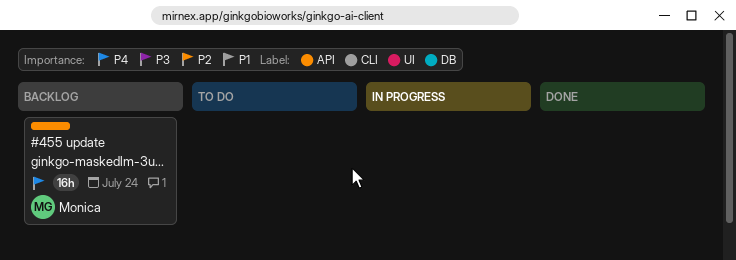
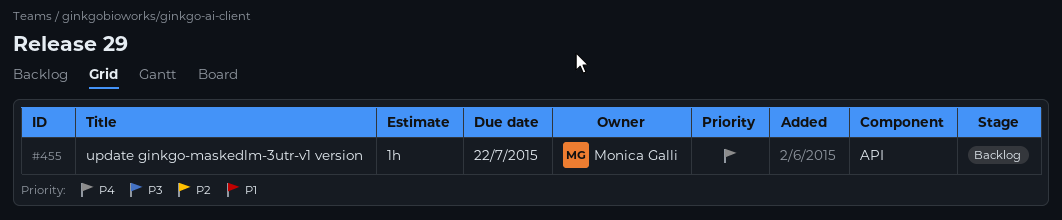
#455, estimate: 16h -> 1h
#455, due: Jul 24 -> Jul 22

